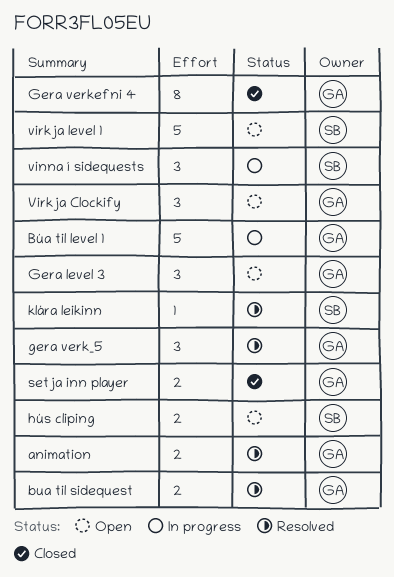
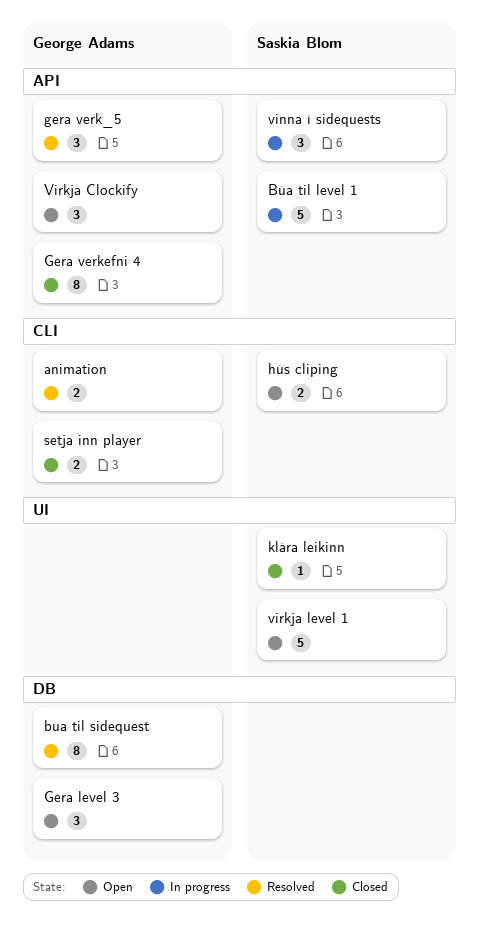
bua til sidequest, estimate: 2 -> 8
Búa til level 1, owner: George Adams -> Saskia Blom
klára leikinn, status: Resolved -> Closed

